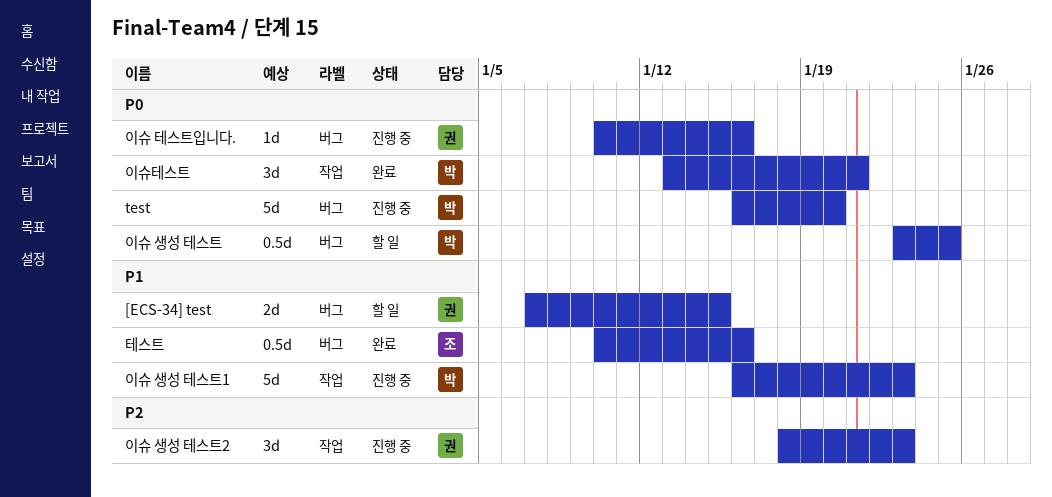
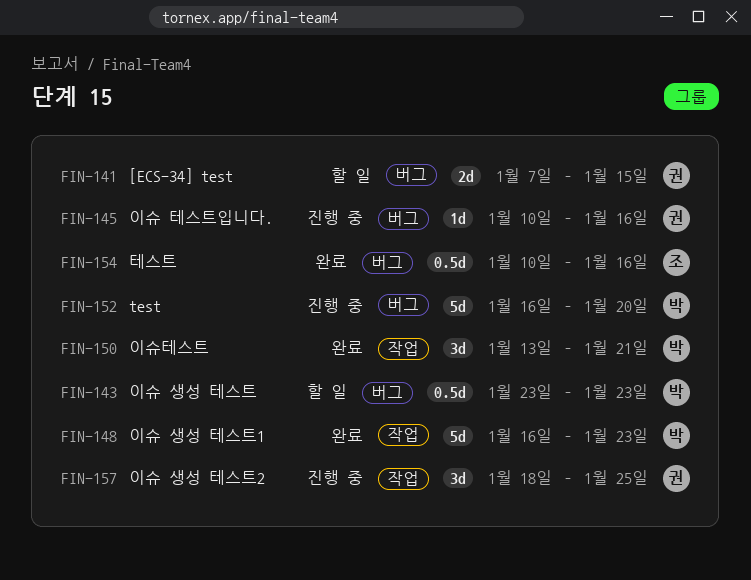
이슈 생성 테스트, due: Jan 25 -> Jan 23
이슈 생성 테스트1, status: 진행 중 -> 완료
이슈 생성 테스트2, due: Jan 23 -> Jan 25

